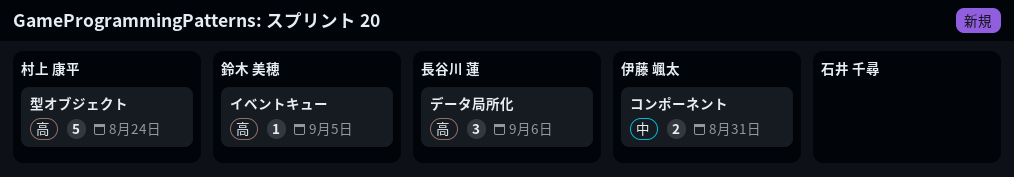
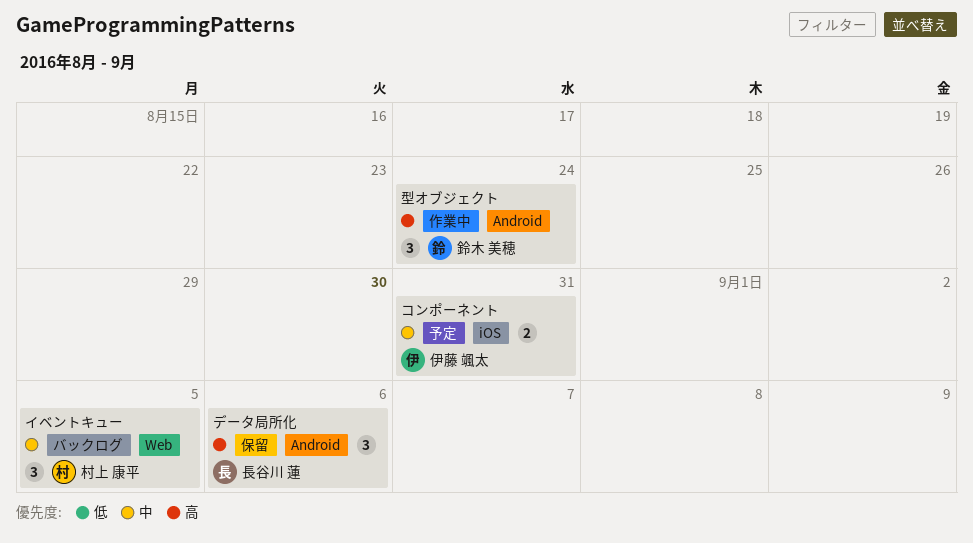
イベントキュー, owner: 鈴木 美穂 -> 村上 康平
イベントキュー, priority: 高 -> 中
イベントキュー, estimate: 1 -> 3
型オブジェクト, owner: 村上 康平 -> 鈴木 美穂
型オブジェクト, estimate: 5 -> 3

